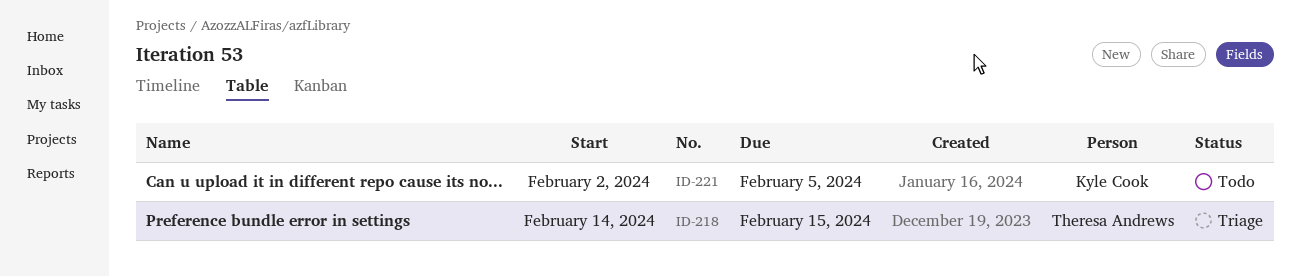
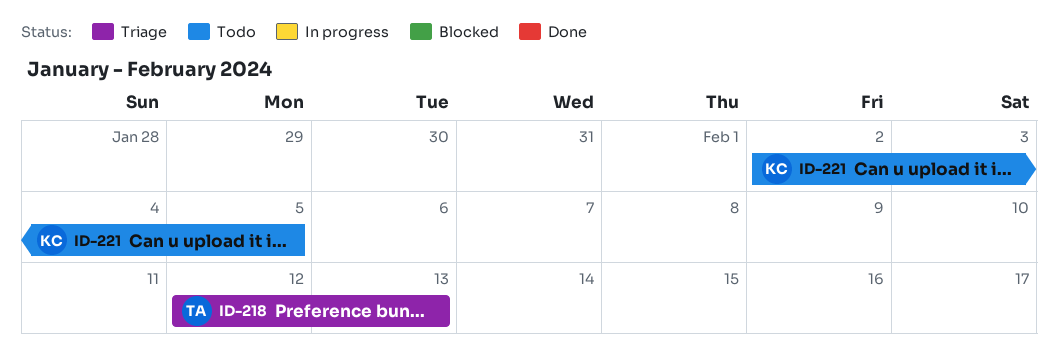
ID-218, start: Feb 14 -> Feb 12
ID-218, due: Feb 15 -> Feb 13

